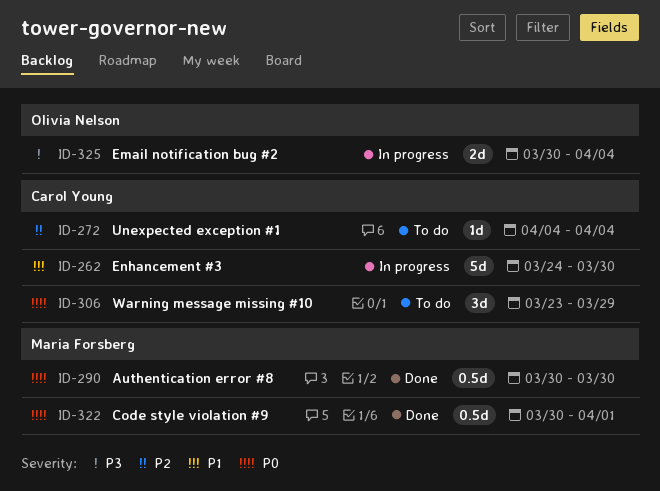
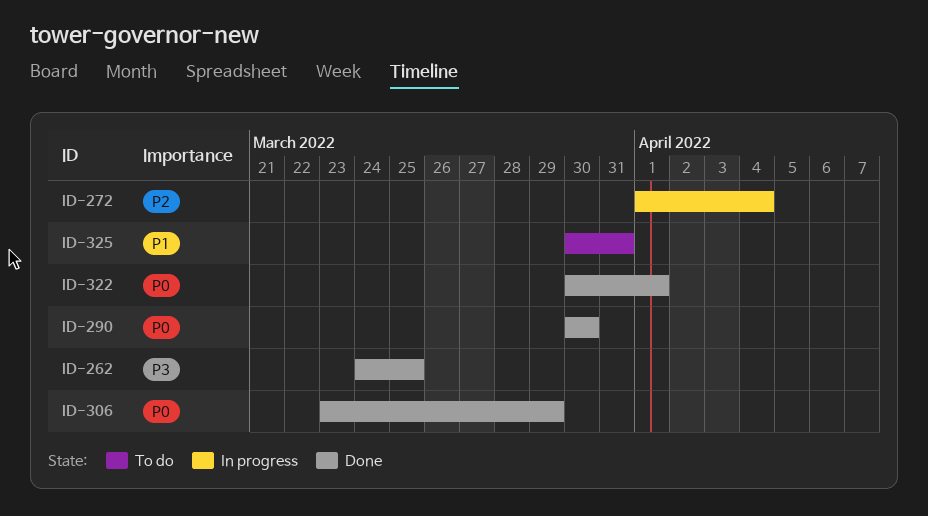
ID-262, status: In progress -> Done
ID-262, priority: P1 -> P3
ID-262, due: Mar 30 -> Mar 25
ID-272, status: To do -> In progress
ID-272, start: Apr 4 -> Apr 1
ID-306, status: To do -> Done
ID-325, status: In progress -> To do
ID-325, priority: P3 -> P1
ID-325, due: Apr 4 -> Mar 31

